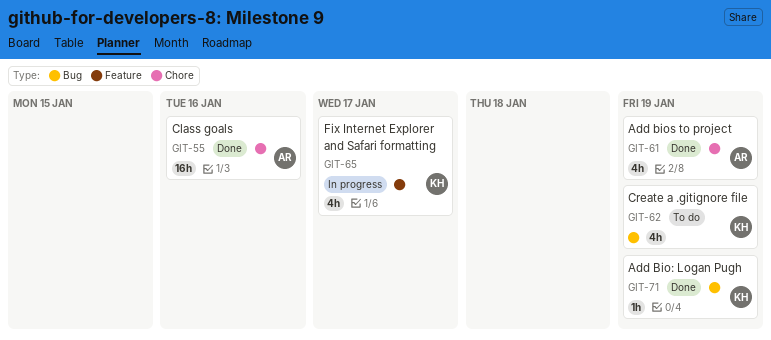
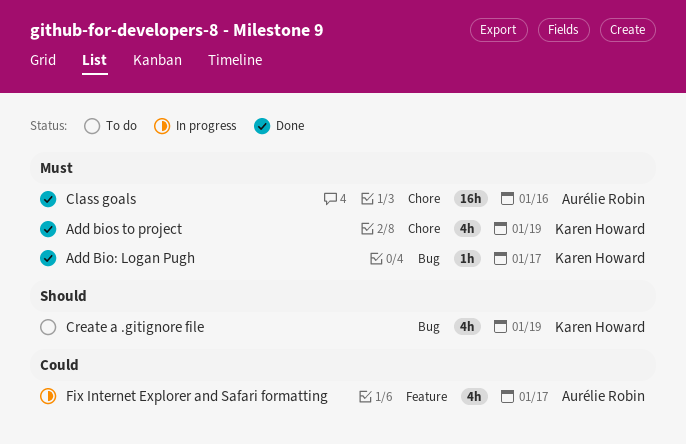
Add Bio: Logan Pugh, due: Jan 19 -> Jan 17
Add bios to project, owner: Aurélie Robin -> Karen Howard
Fix Internet Explorer and Safari formatting, owner: Karen Howard -> Aurélie Robin

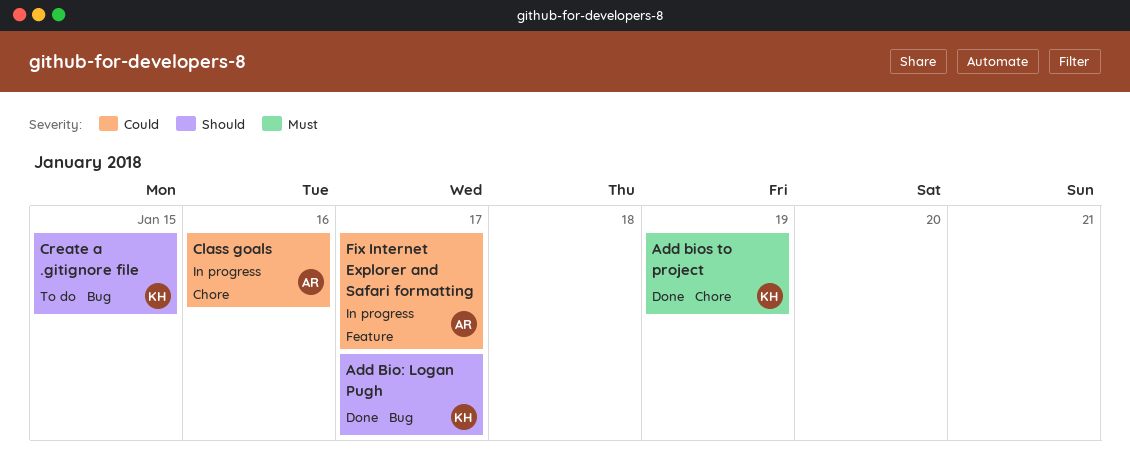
Add Bio: Logan Pugh, priority: Must -> Should
Class goals, status: Done -> In progress
Class goals, priority: Must -> Could
Create a .gitignore file, due: Jan 19 -> Jan 15

